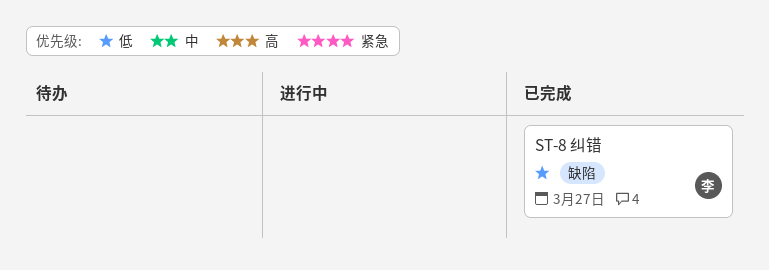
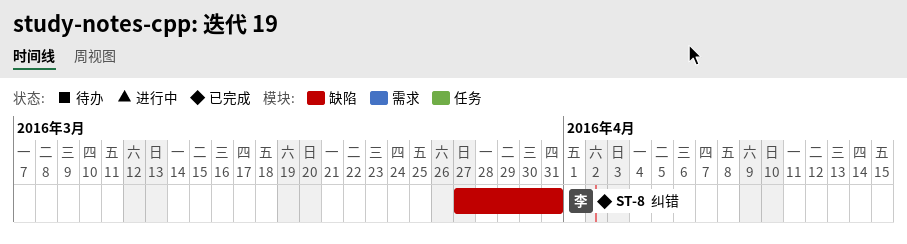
ST-8, due: Mar 27 -> Mar 31

